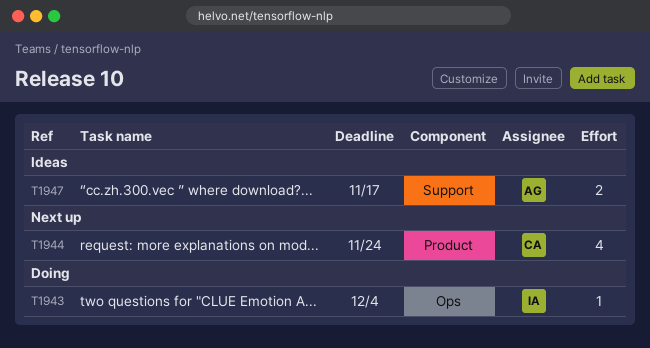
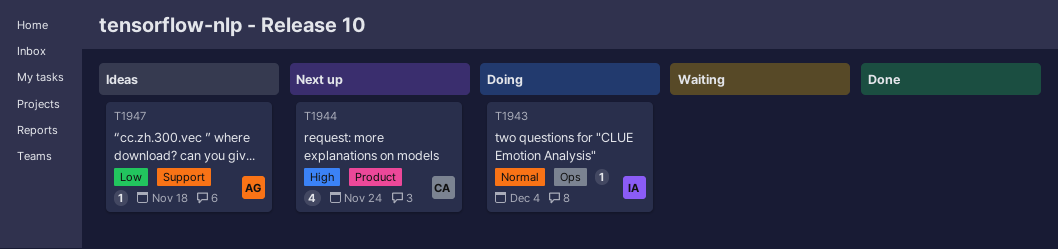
T1947, estimate: 2 -> 1
T1947, due: Nov 17 -> Nov 18

